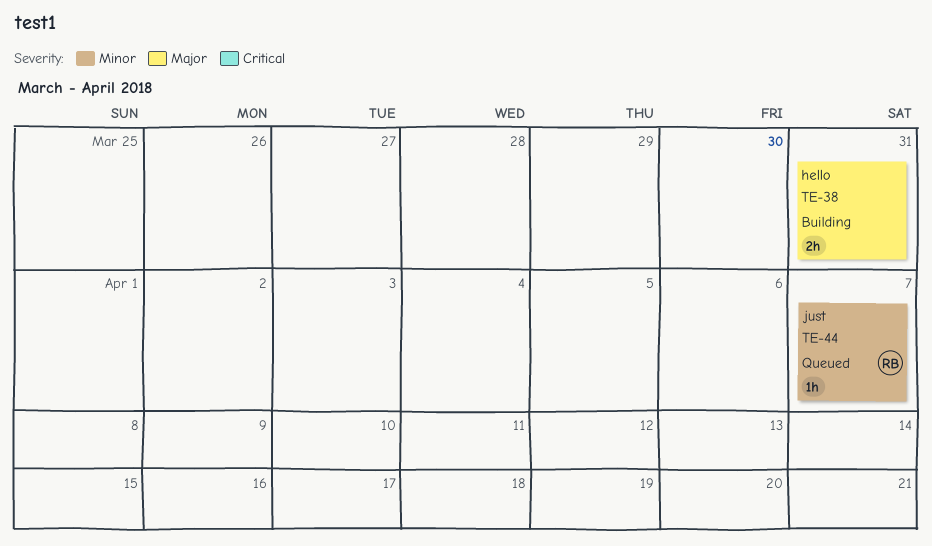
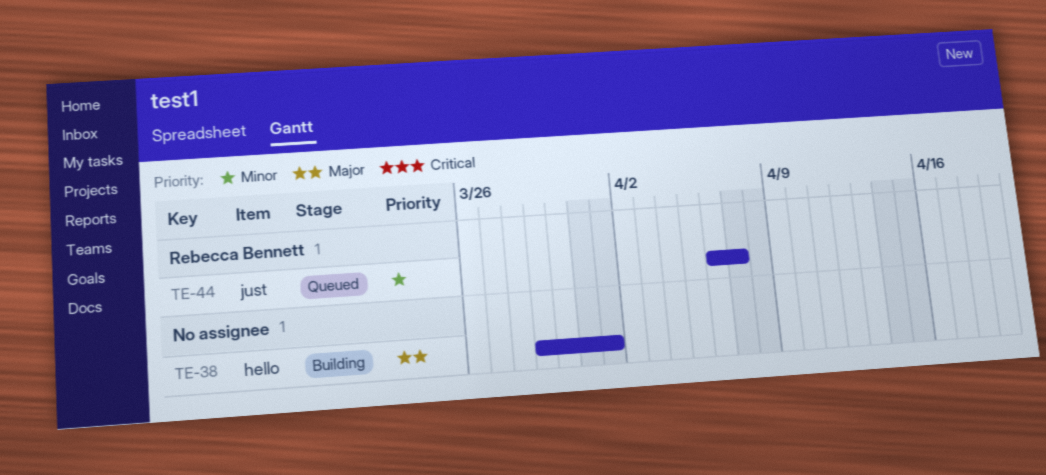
TE-38, due: Mar 31 -> Apr 1

